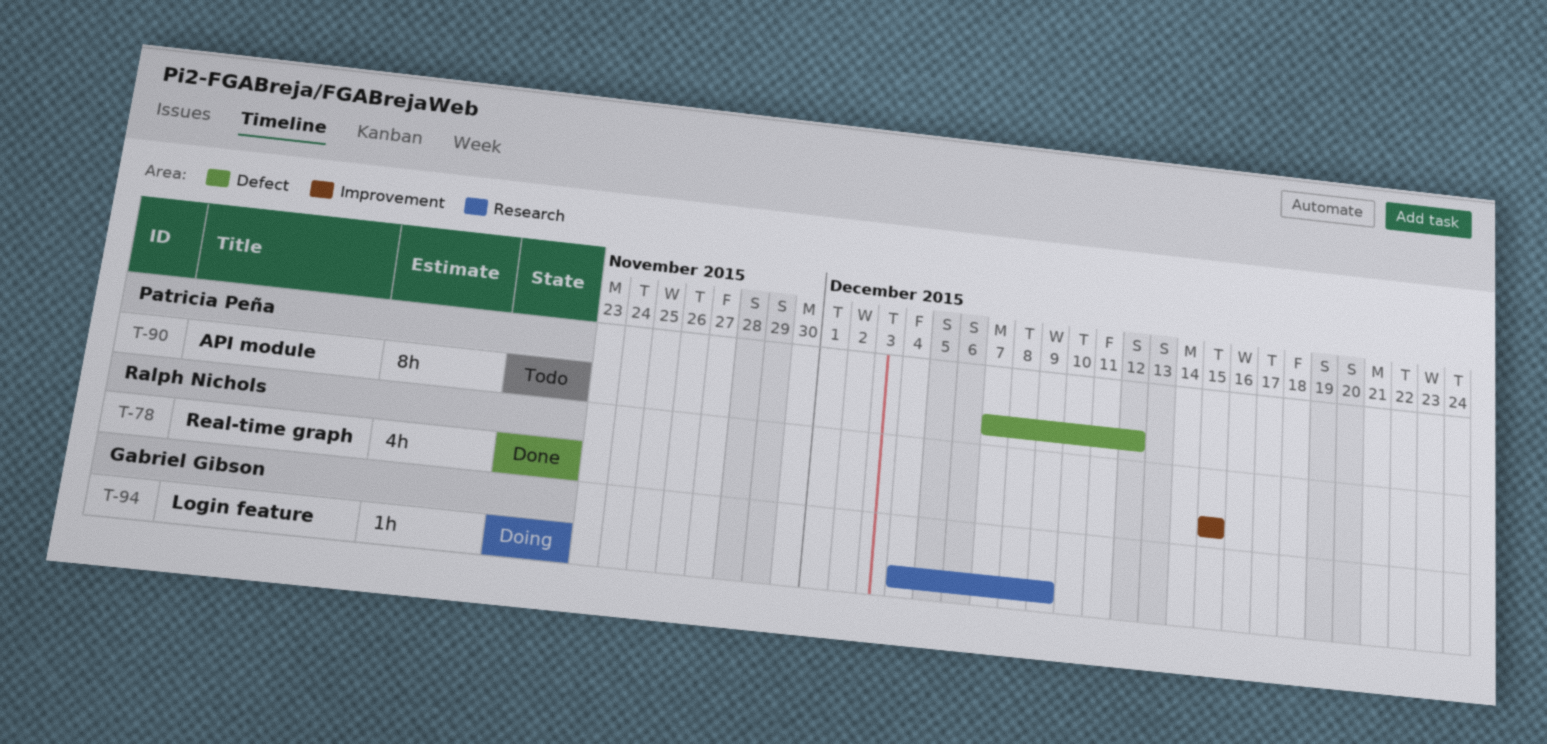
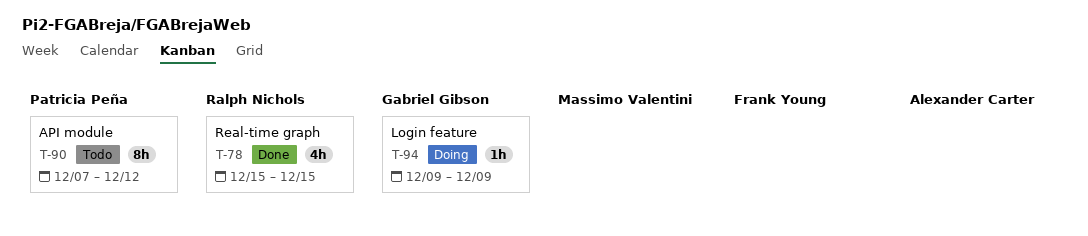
T-94, start: Dec 4 -> Dec 9

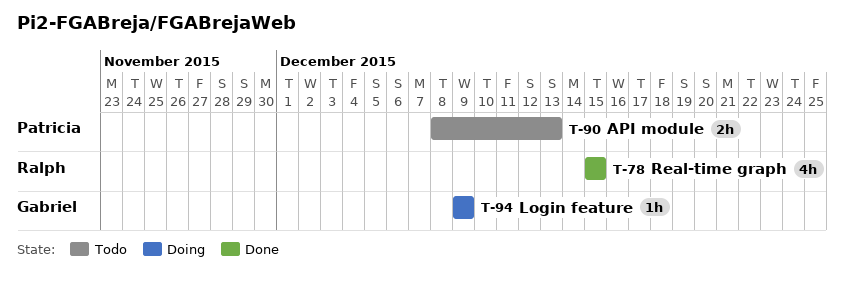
T-90, estimate: 8h -> 2h
T-90, start: Dec 7 -> Dec 8
T-90, due: Dec 12 -> Dec 13

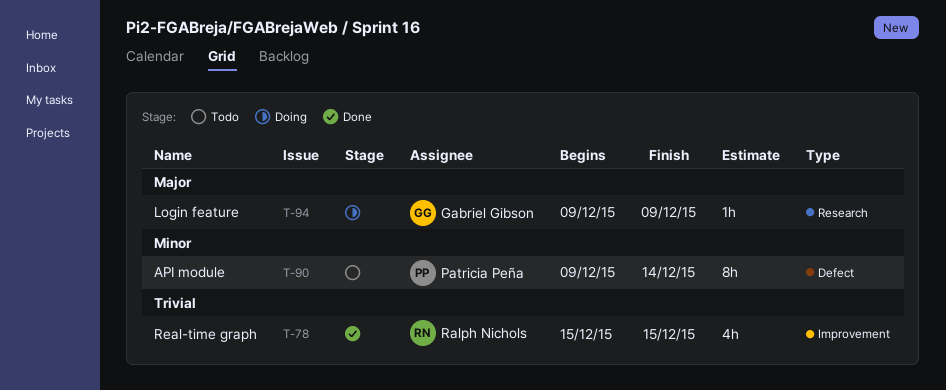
T-90, estimate: 2h -> 8h
T-90, start: Dec 8 -> Dec 9
T-90, due: Dec 13 -> Dec 14

